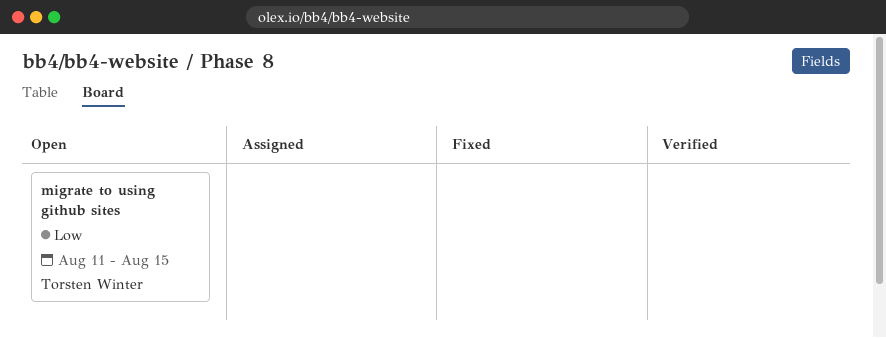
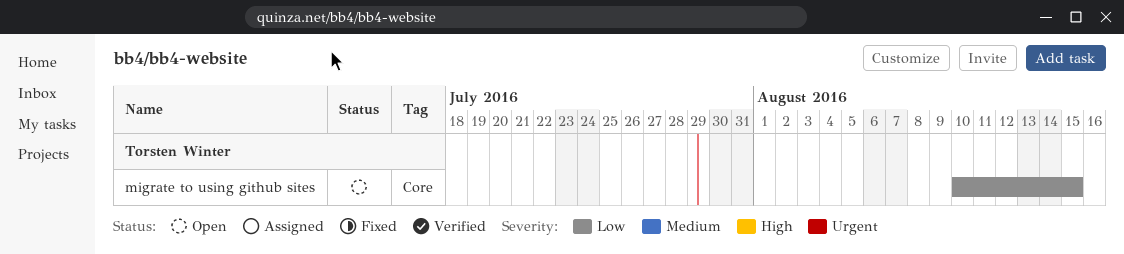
migrate to using github sites, start: Aug 11 -> Aug 10

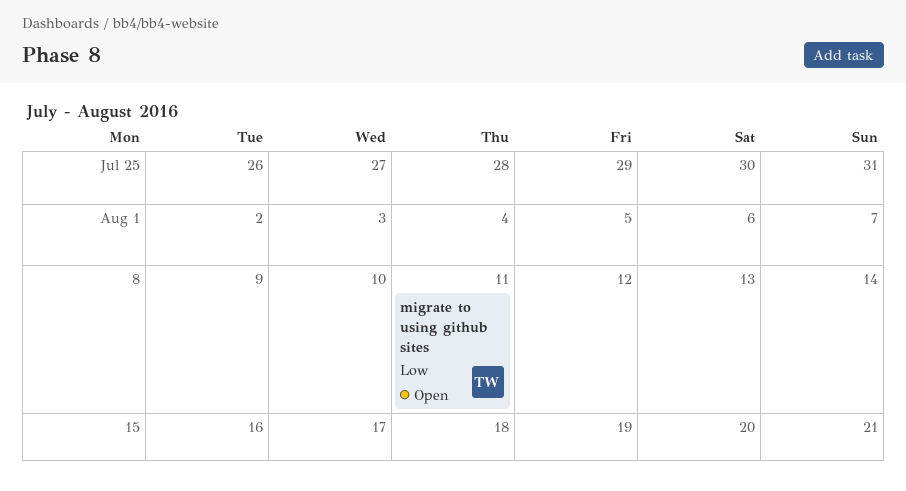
migrate to using github sites, due: Aug 15 -> Aug 11

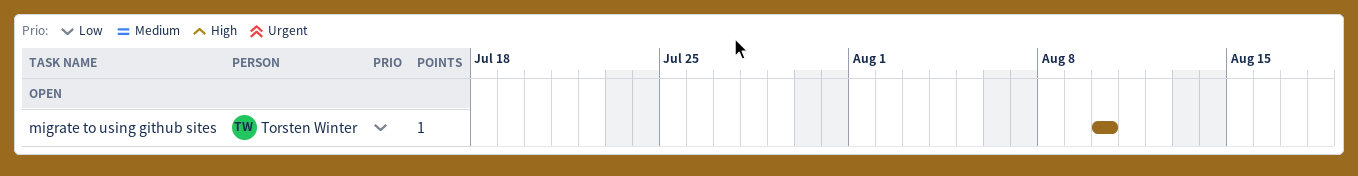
migrate to using github sites, due: Aug 11 -> Aug 10

